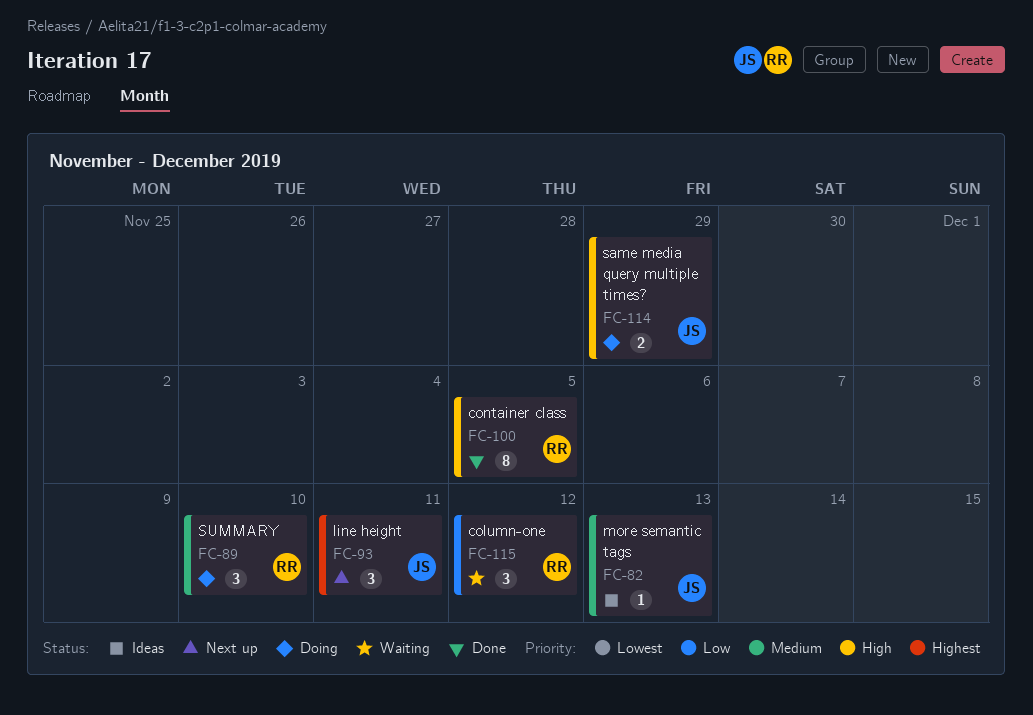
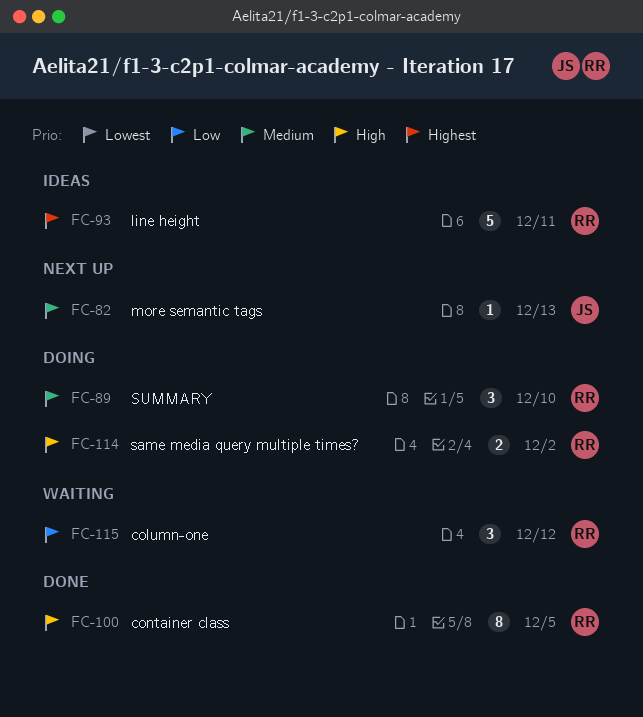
FC-82, status: Ideas -> Next up
FC-93, status: Next up -> Ideas
FC-93, owner: JS -> RR
FC-93, estimate: 3 -> 5
FC-114, owner: JS -> RR
FC-114, due: Nov 29 -> Dec 2

